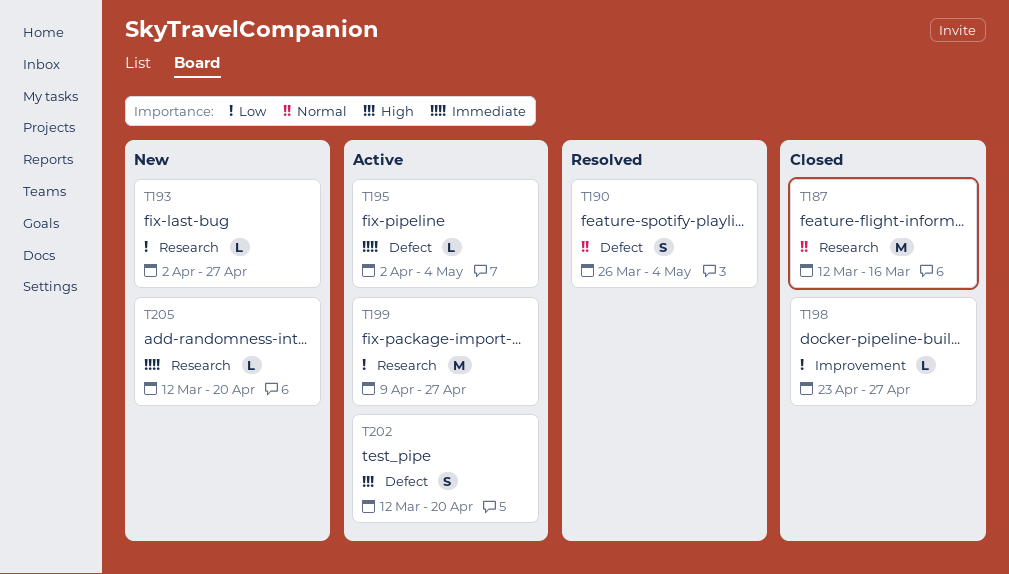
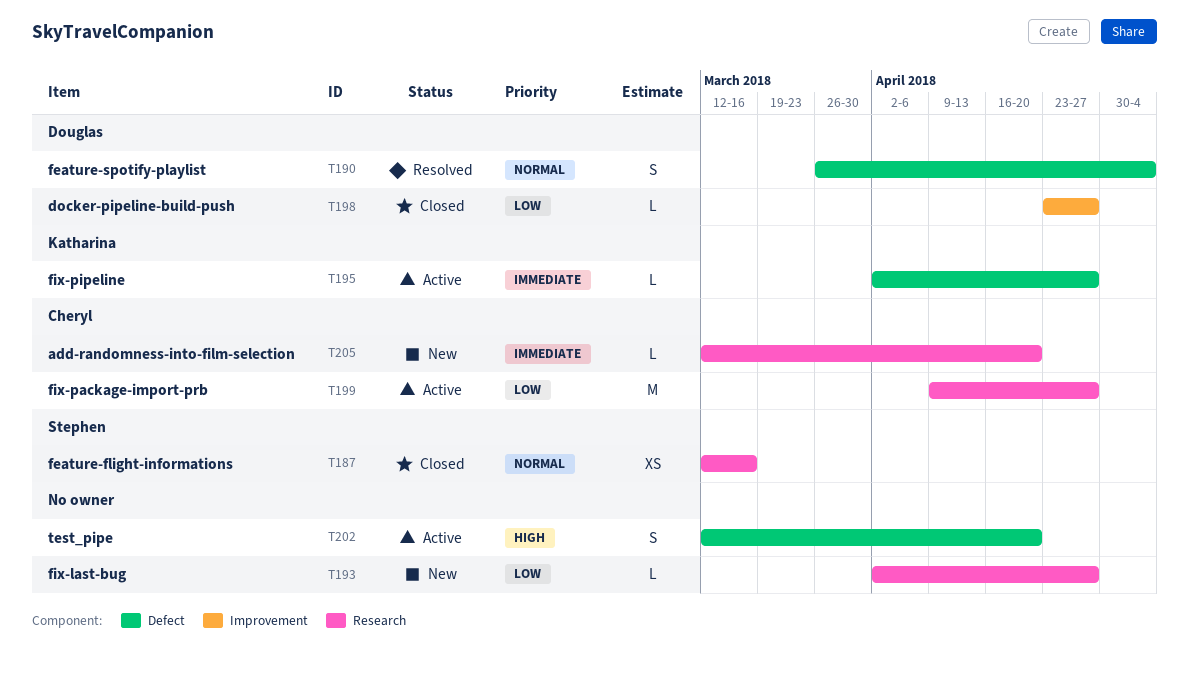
T187, estimate: M -> XS
T195, due: May 4 -> Apr 27

